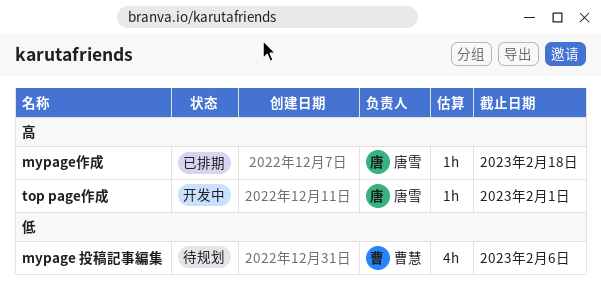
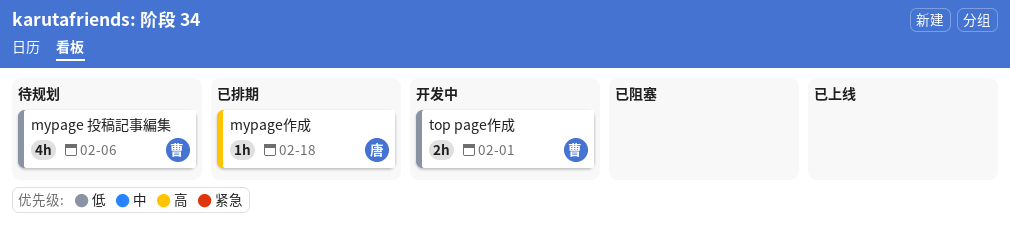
top page作成, owner: 唐雪 -> 曹慧
top page作成, priority: 高 -> 低
top page作成, estimate: 1h -> 2h

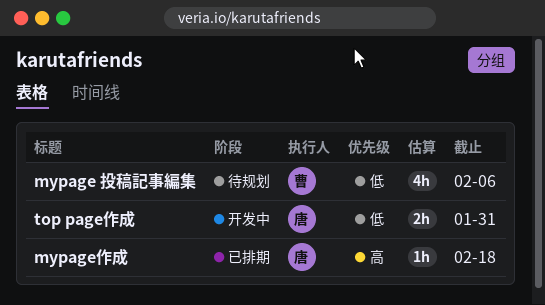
top page作成, owner: 曹 -> 唐
top page作成, due: Feb 1 -> Jan 31

